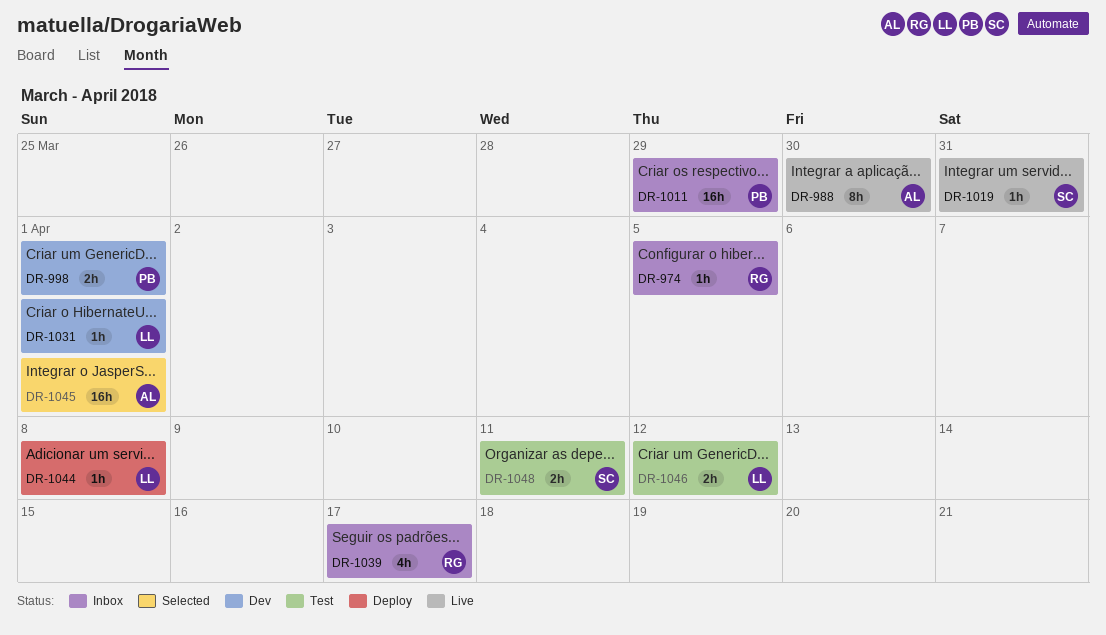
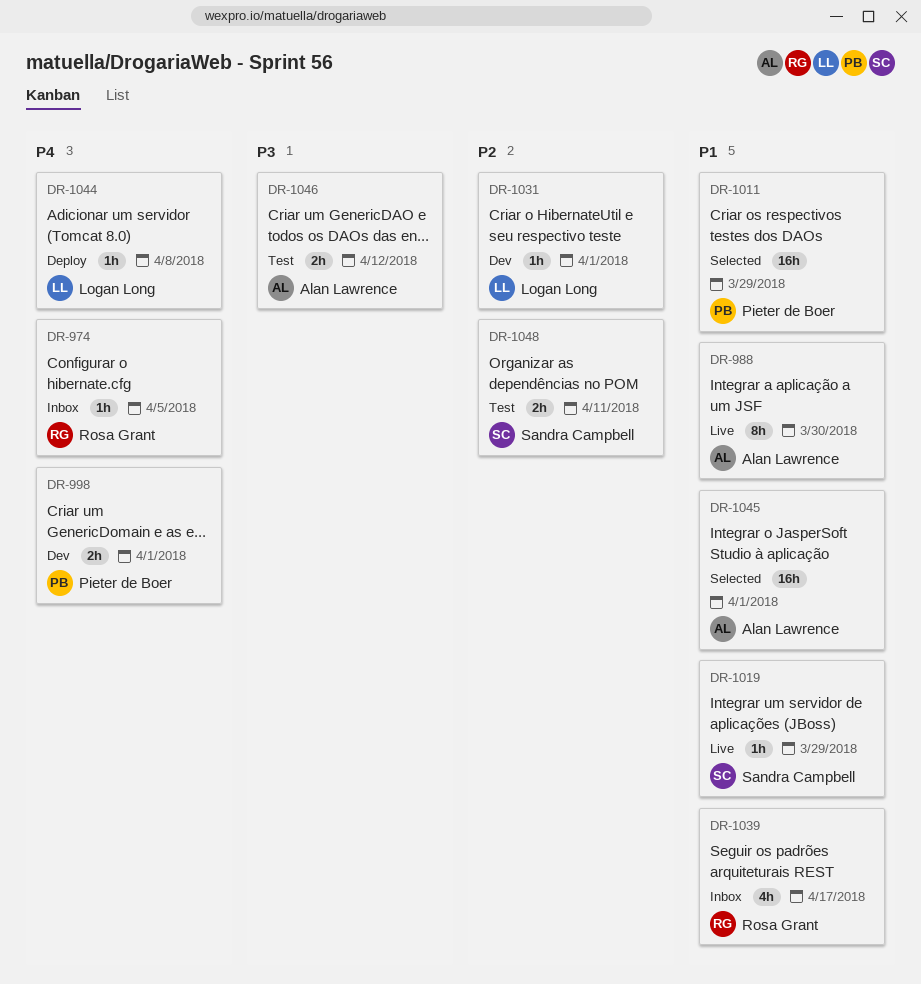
DR-1011, status: Inbox -> Selected
DR-1019, due: Mar 31 -> Mar 29
DR-1046, owner: Logan Long -> Alan Lawrence

